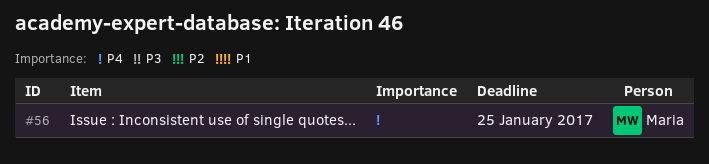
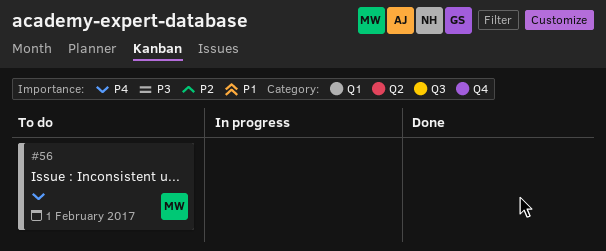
#56, due: Jan 25 -> Feb 1

